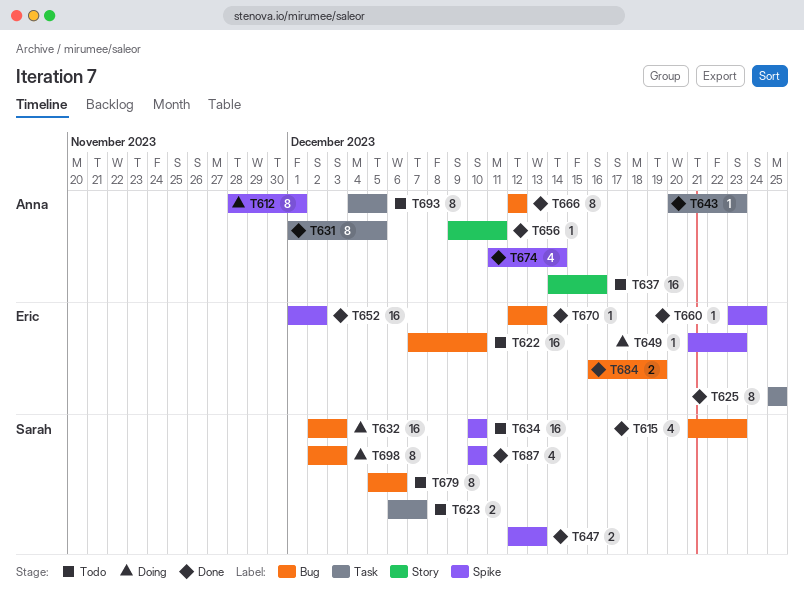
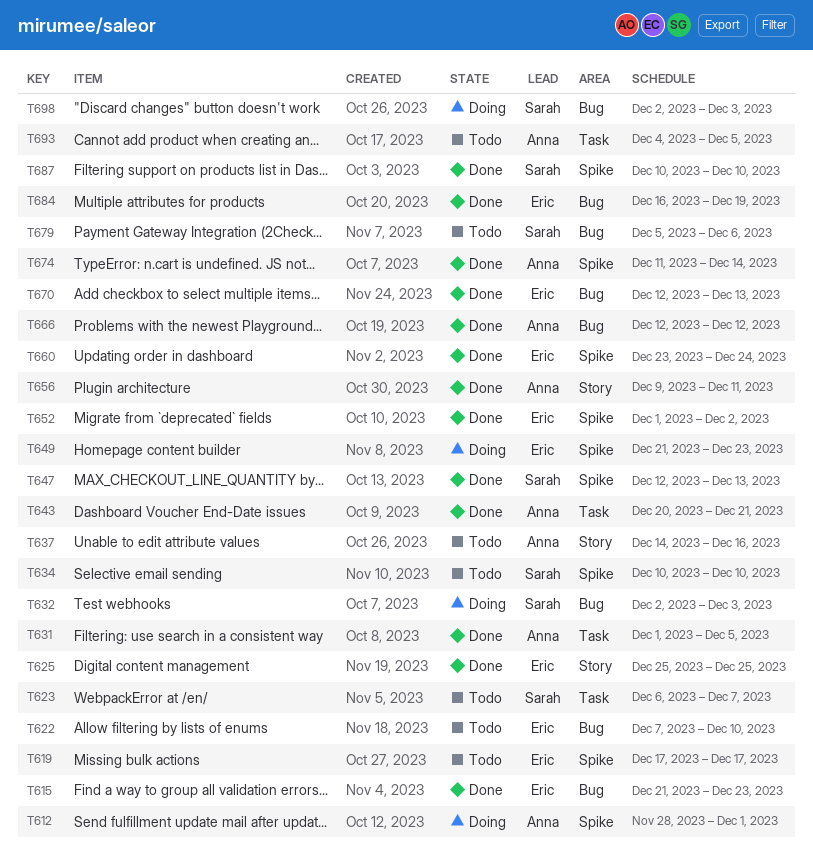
T615, owner: Sarah -> Eric
T619: none -> present
T625, label: Task -> Story
T643, due: Dec 23 -> Dec 21

